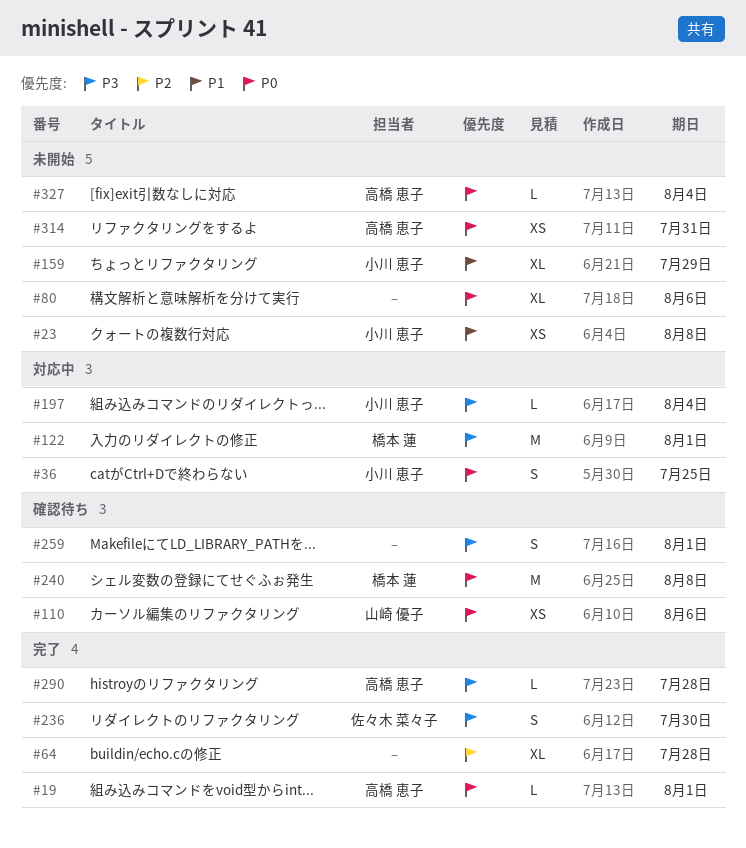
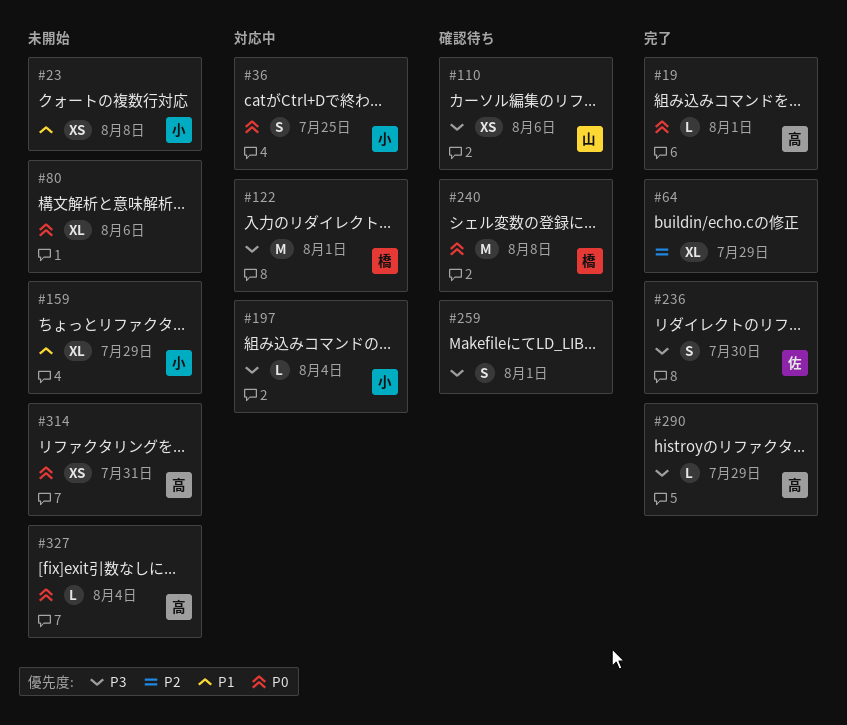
#64, due: Jul 28 -> Jul 29
#110, priority: P0 -> P3
#290, due: Jul 28 -> Jul 29

